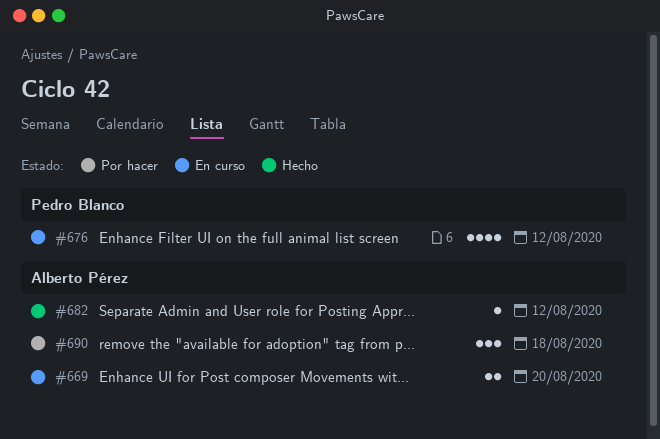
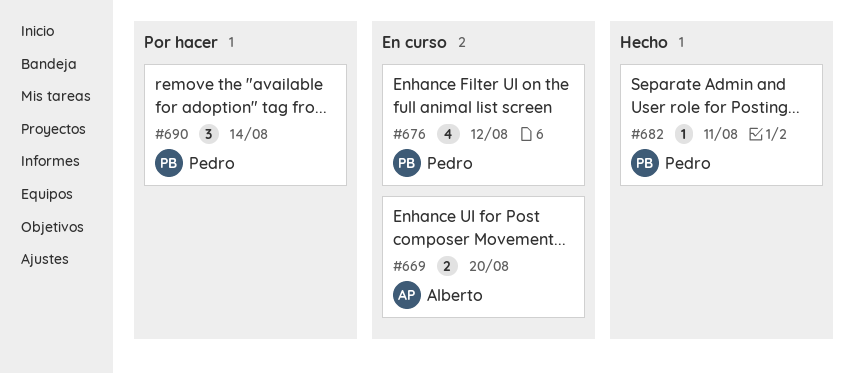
#682, owner: Alberto Pérez -> Pedro Blanco
#682, due: Aug 12 -> Aug 11
#690, owner: Alberto Pérez -> Pedro Blanco
#690, due: Aug 18 -> Aug 14

